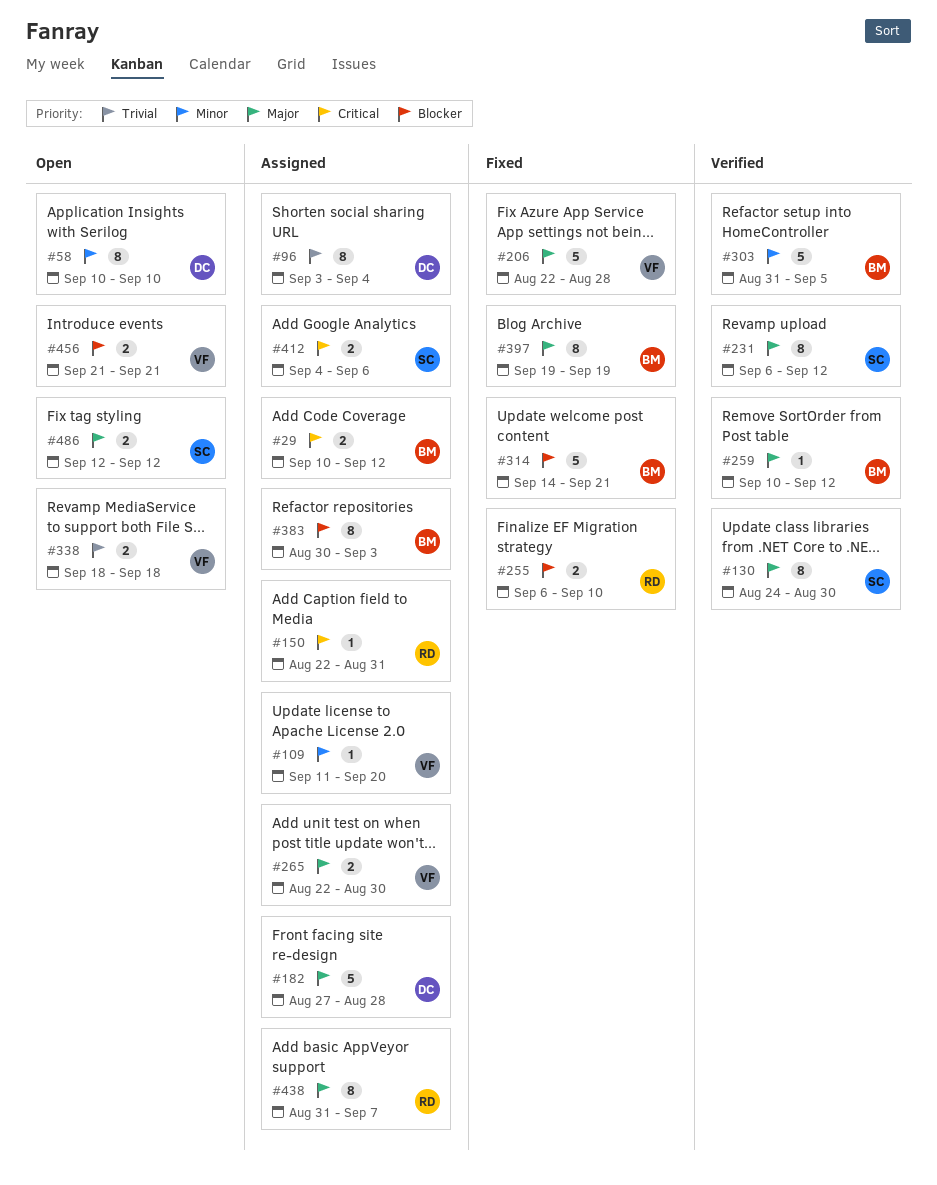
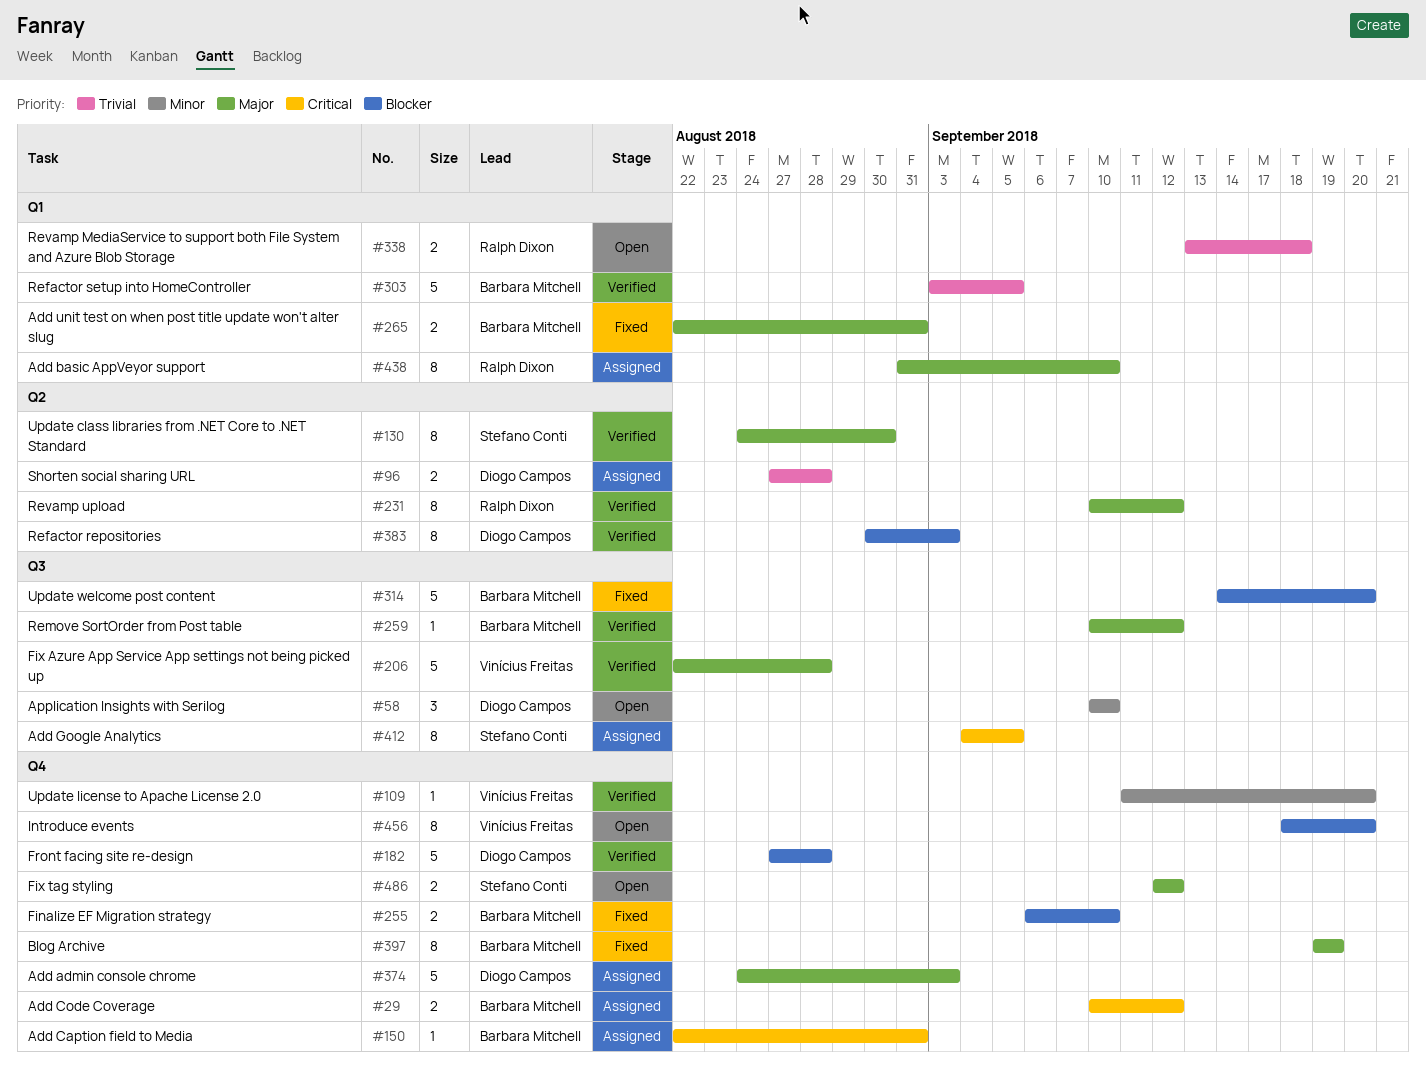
#58, estimate: 8 -> 3
#96, estimate: 8 -> 2
#96, start: Sep 3 -> Aug 27
#96, due: Sep 4 -> Aug 28
#109, status: Assigned -> Verified
#150, owner: Ralph Dixon -> Barbara Mitchell
#182, status: Assigned -> Verified
#182, priority: Major -> Blocker
#206, status: Fixed -> Verified
#231, owner: Stefano Conti -> Ralph Dixon
#231, start: Sep 6 -> Sep 10
#255, owner: Ralph Dixon -> Barbara Mitchell
#265, status: Assigned -> Fixed
#265, owner: Vinícius Freitas -> Barbara Mitchell
#265, due: Aug 30 -> Aug 31
#303, priority: Minor -> Trivial
#303, start: Aug 31 -> Sep 3
#314, due: Sep 21 -> Sep 20
#338, owner: Vinícius Freitas -> Ralph Dixon
#338, start: Sep 18 -> Sep 13
#374: none -> present
#383, status: Assigned -> Verified
#383, owner: Barbara Mitchell -> Diogo Campos
#412, estimate: 2 -> 8
#412, due: Sep 6 -> Sep 5
#438, due: Sep 7 -> Sep 10
#456, estimate: 2 -> 8
#456, start: Sep 21 -> Sep 18
#456, due: Sep 21 -> Sep 20

